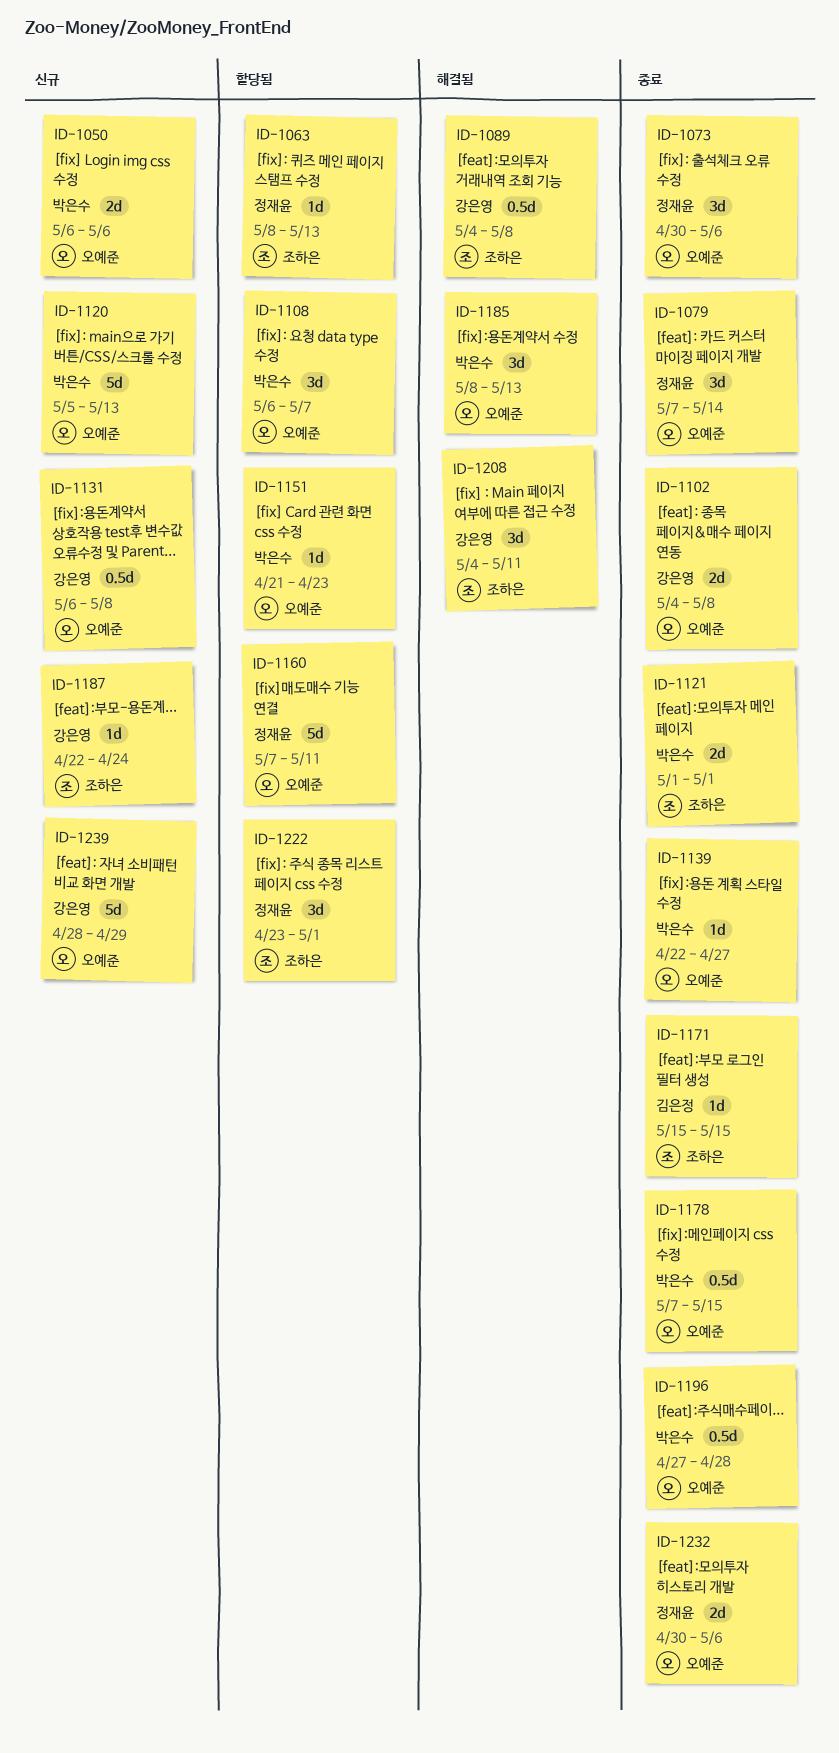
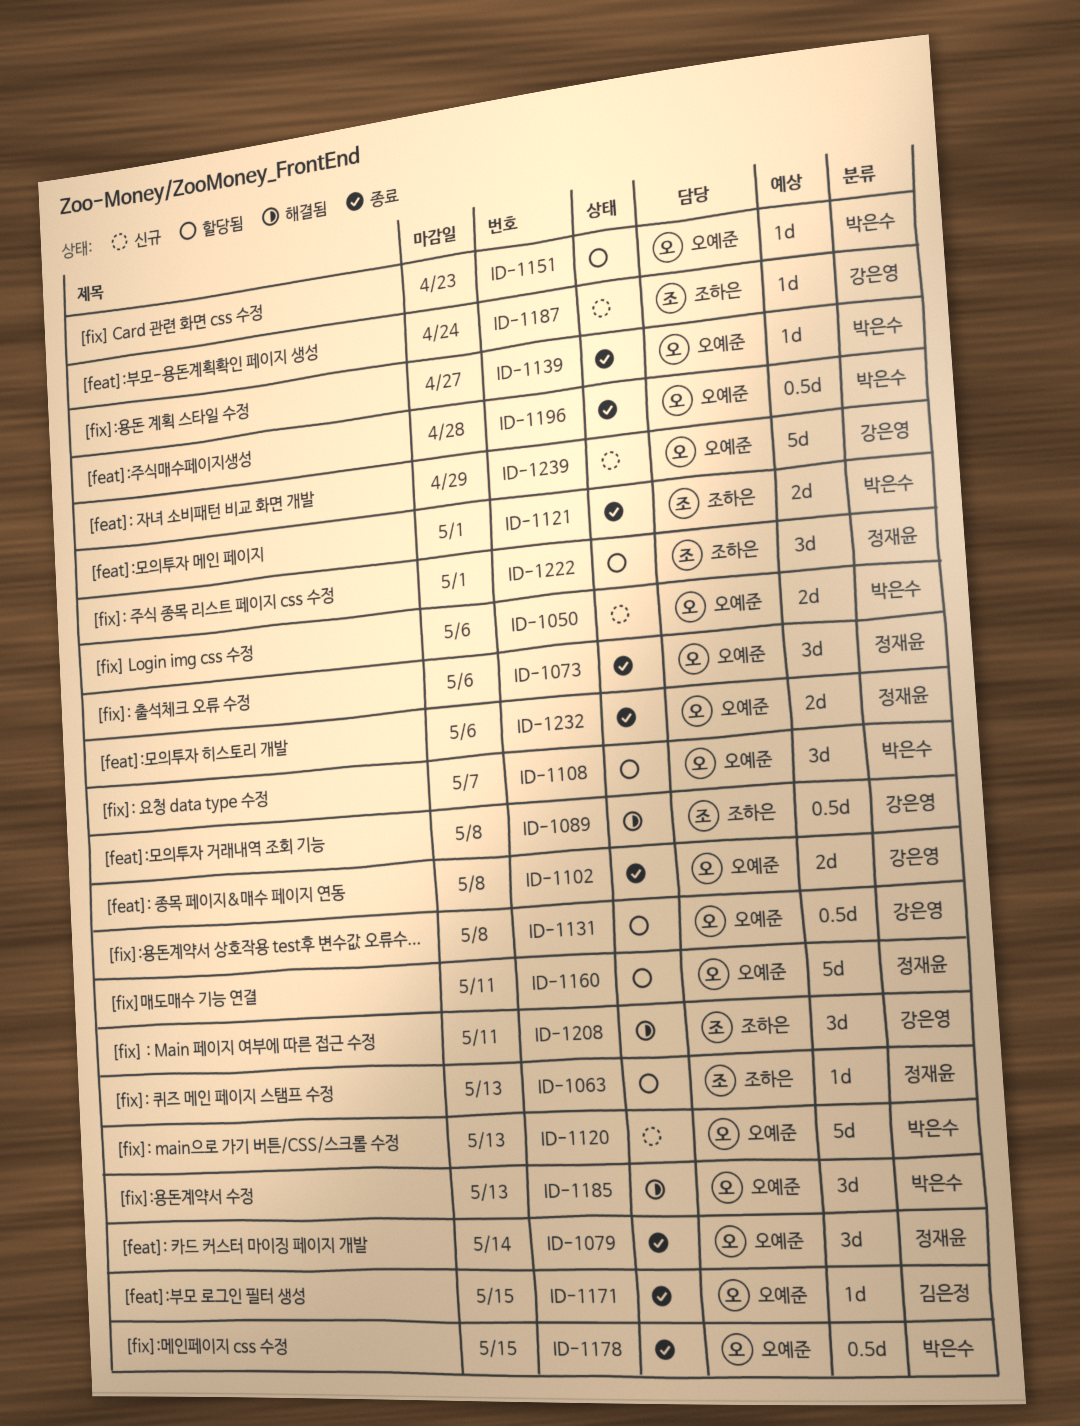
ID-1131, status: 신규 -> 할당됨
ID-1171, owner: 조하은 -> 오예준

